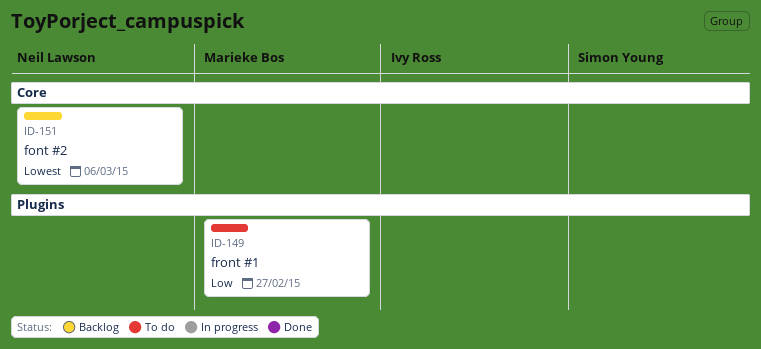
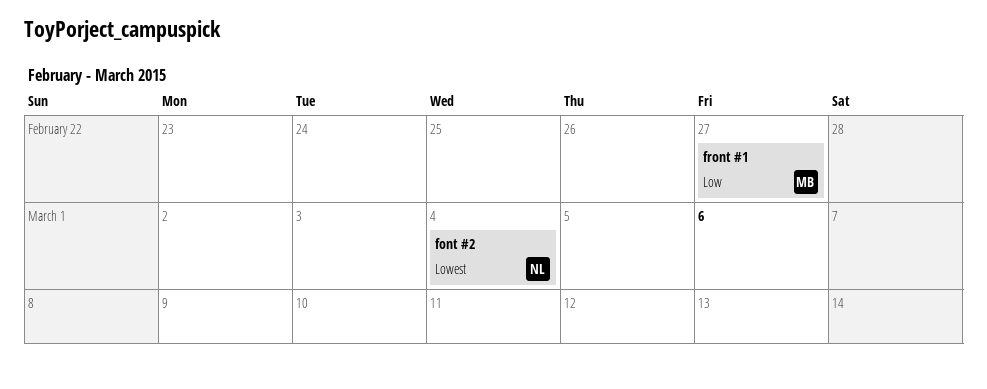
font #2, due: Mar 6 -> Mar 4

